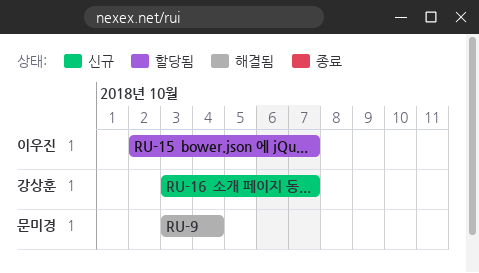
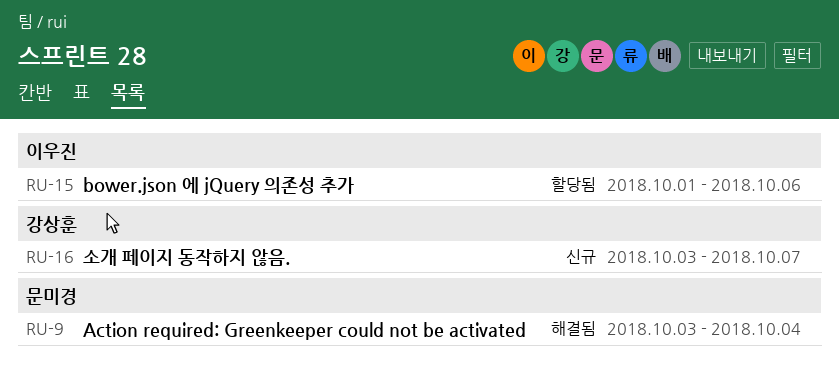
RU-15, start: Oct 2 -> Oct 1
RU-15, due: Oct 7 -> Oct 6

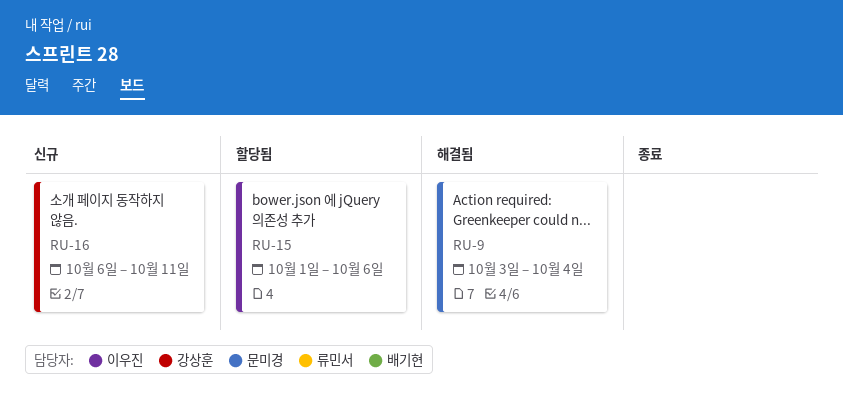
RU-16, start: Oct 3 -> Oct 6
RU-16, due: Oct 7 -> Oct 11

